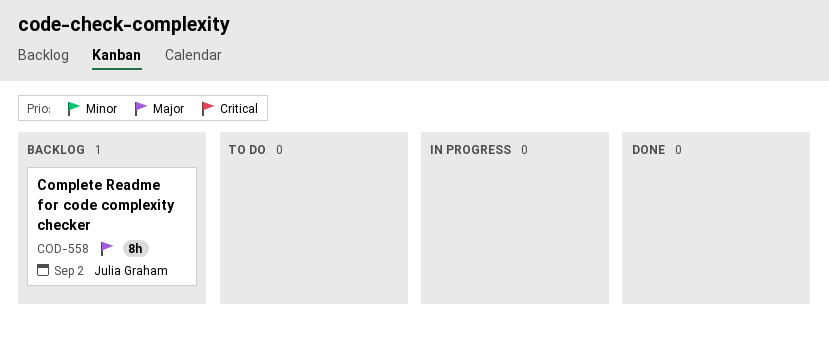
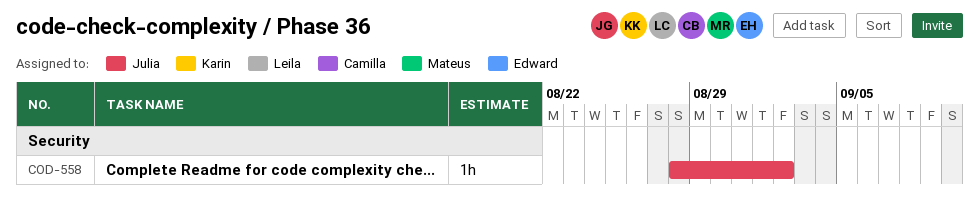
COD-558, estimate: 8h -> 1h

